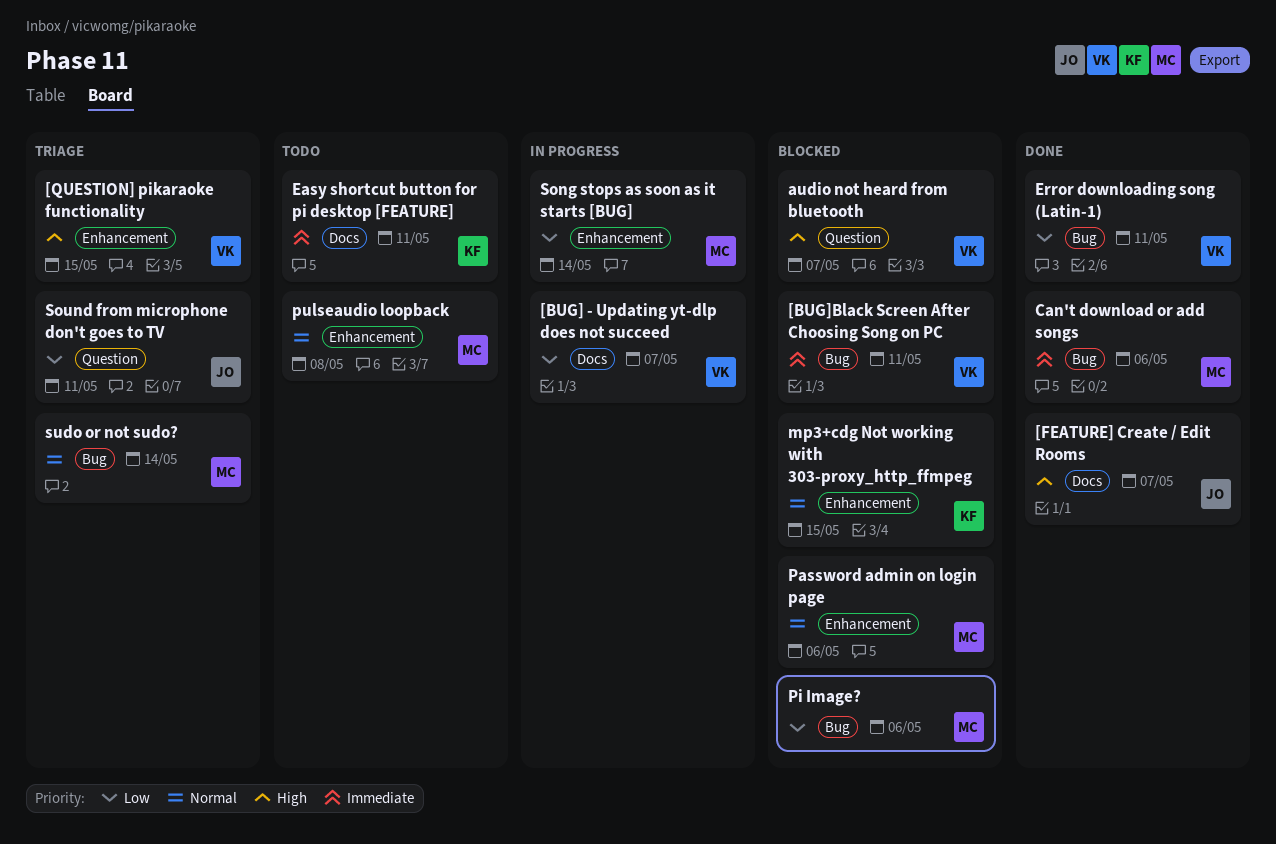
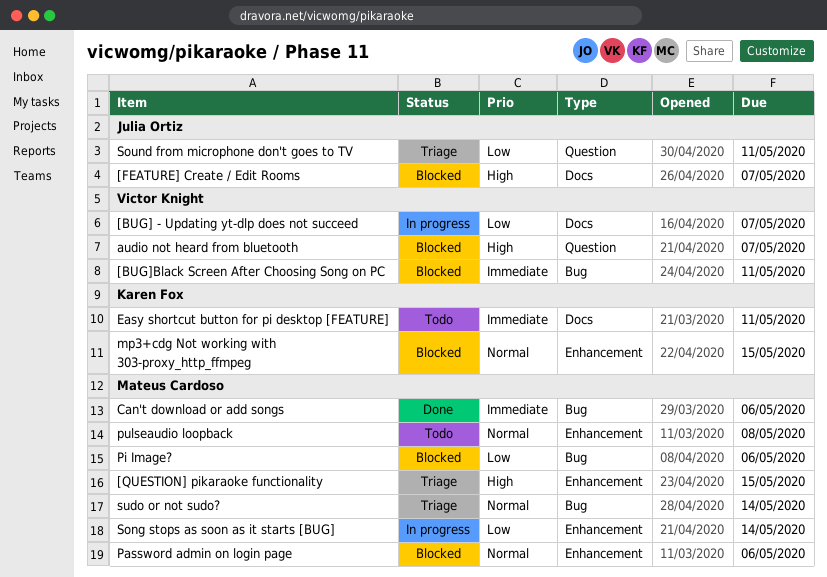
[FEATURE] Create / Edit Rooms, status: Done -> Blocked
[QUESTION] pikaraoke functionality, owner: Victor Knight -> Mateus Cardoso
Error downloading song (Latin-1): present -> none

